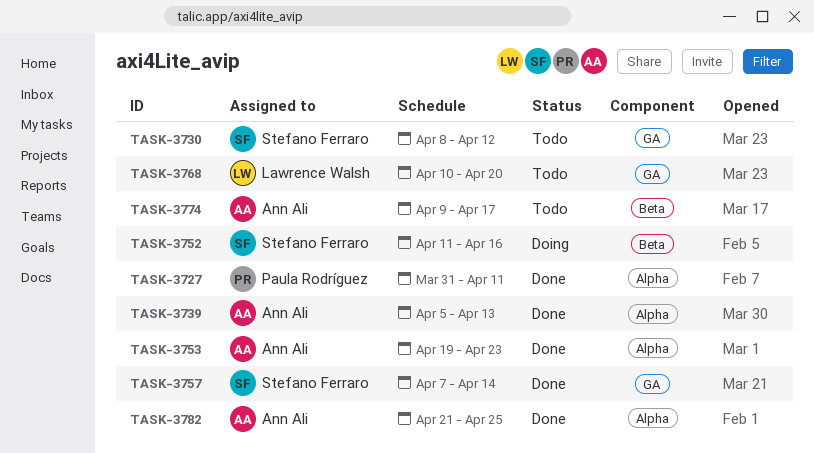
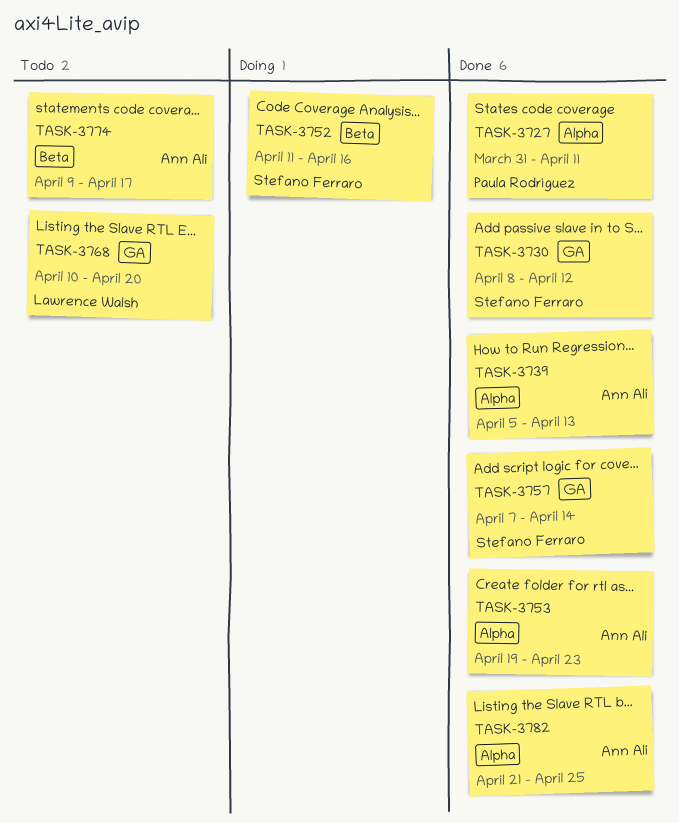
TASK-3730, status: Todo -> Done

